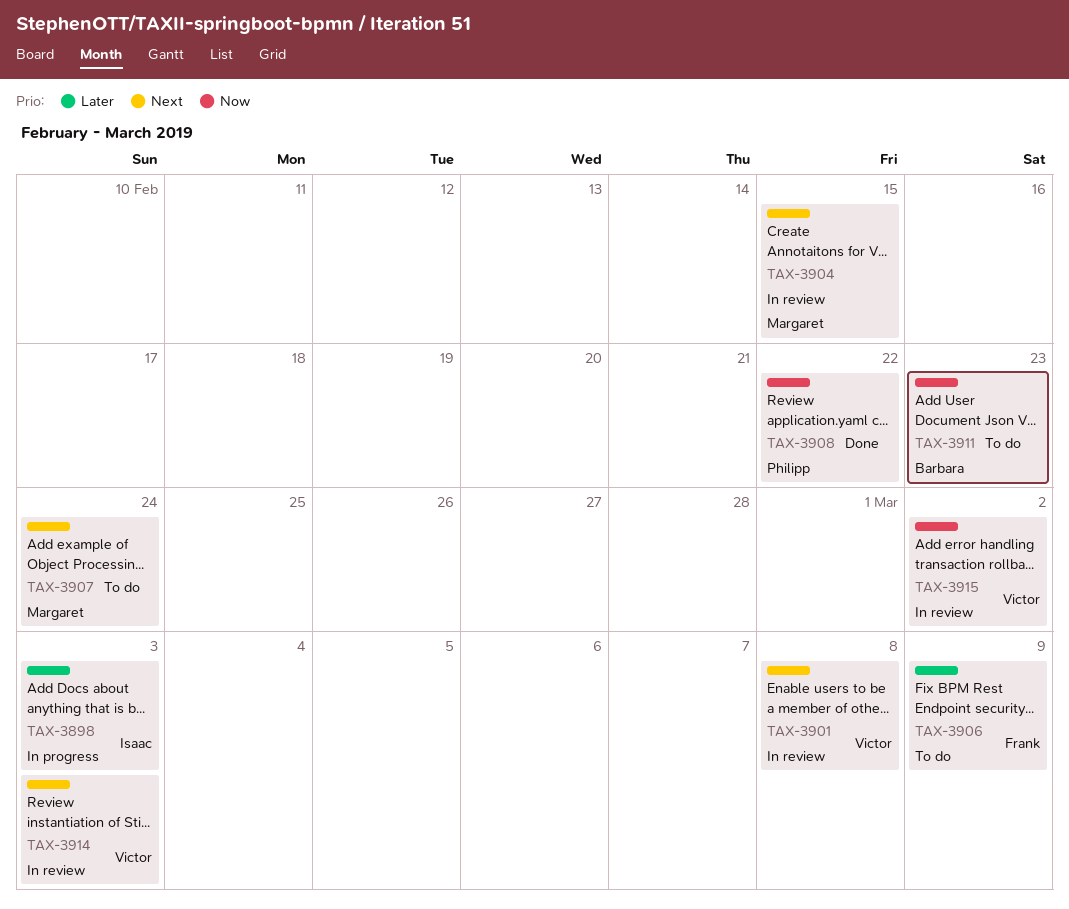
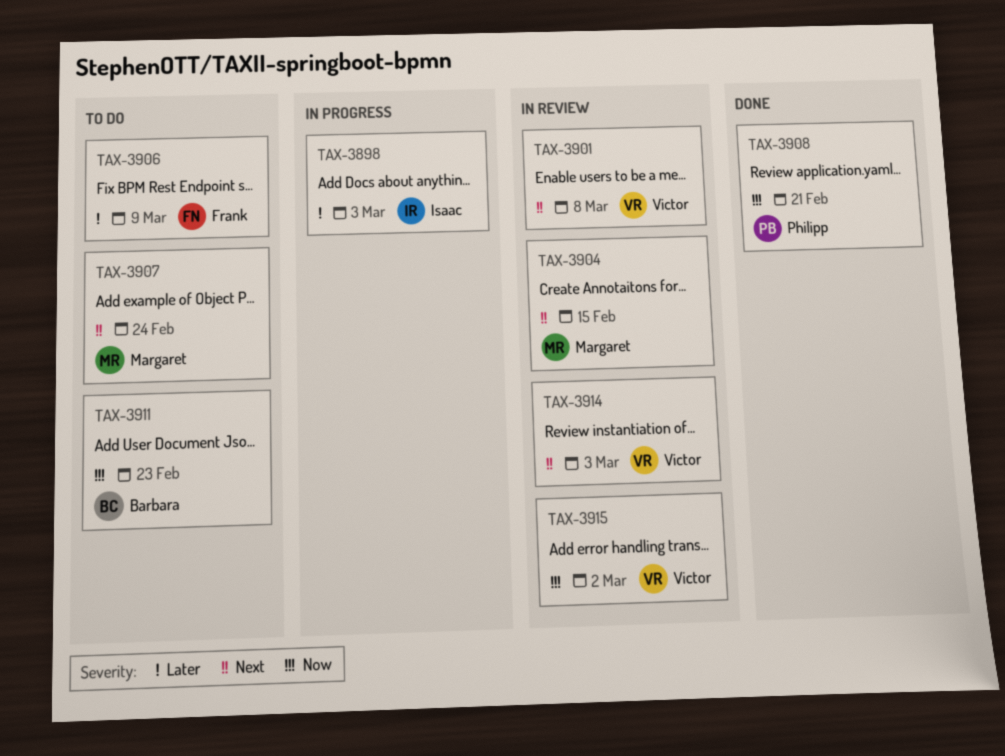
TAX-3908, due: Feb 22 -> Feb 21

